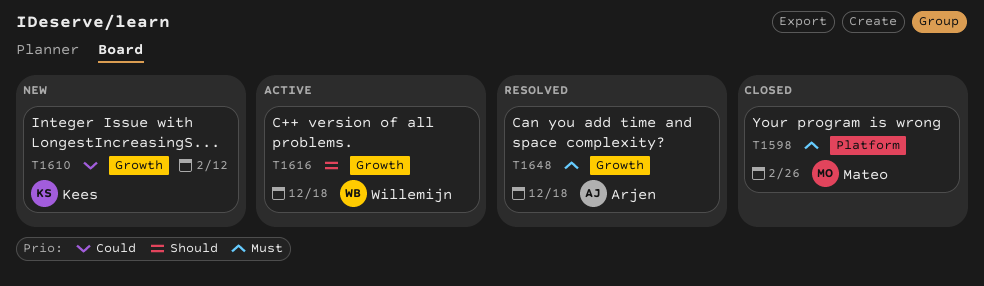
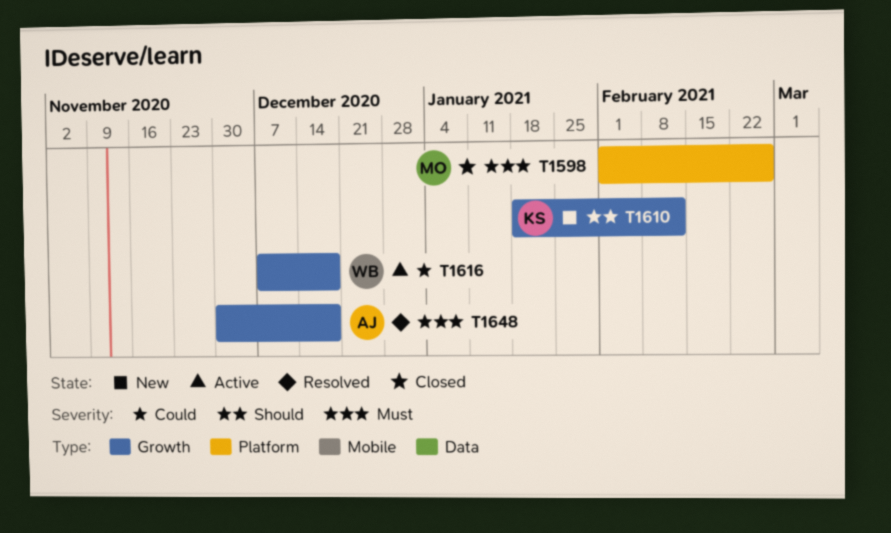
T1610, priority: Could -> Should
T1616, priority: Should -> Could

